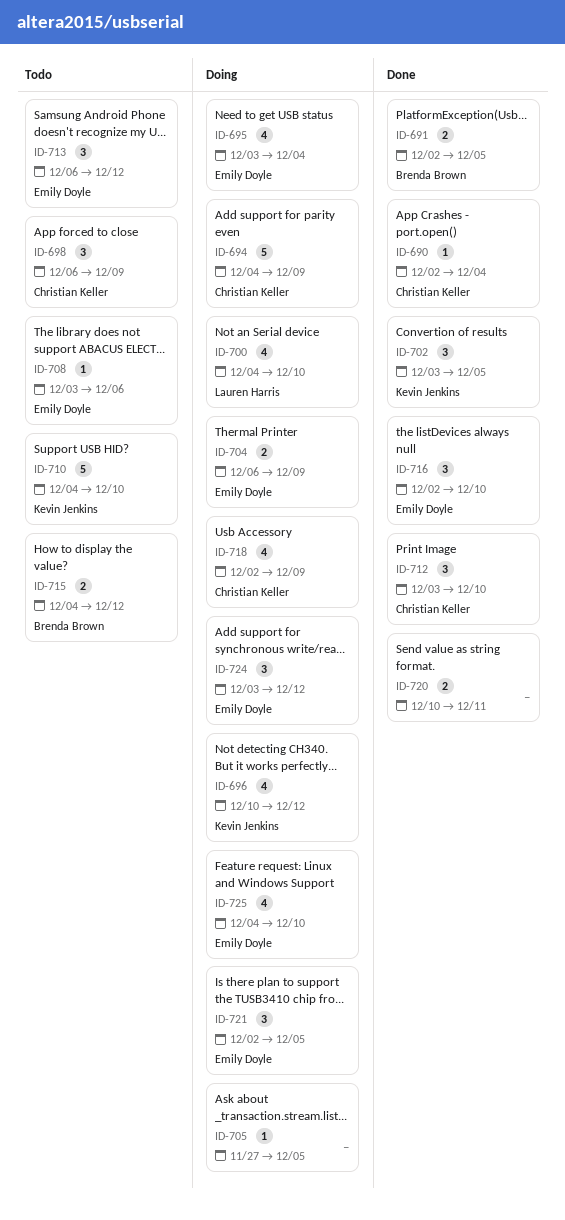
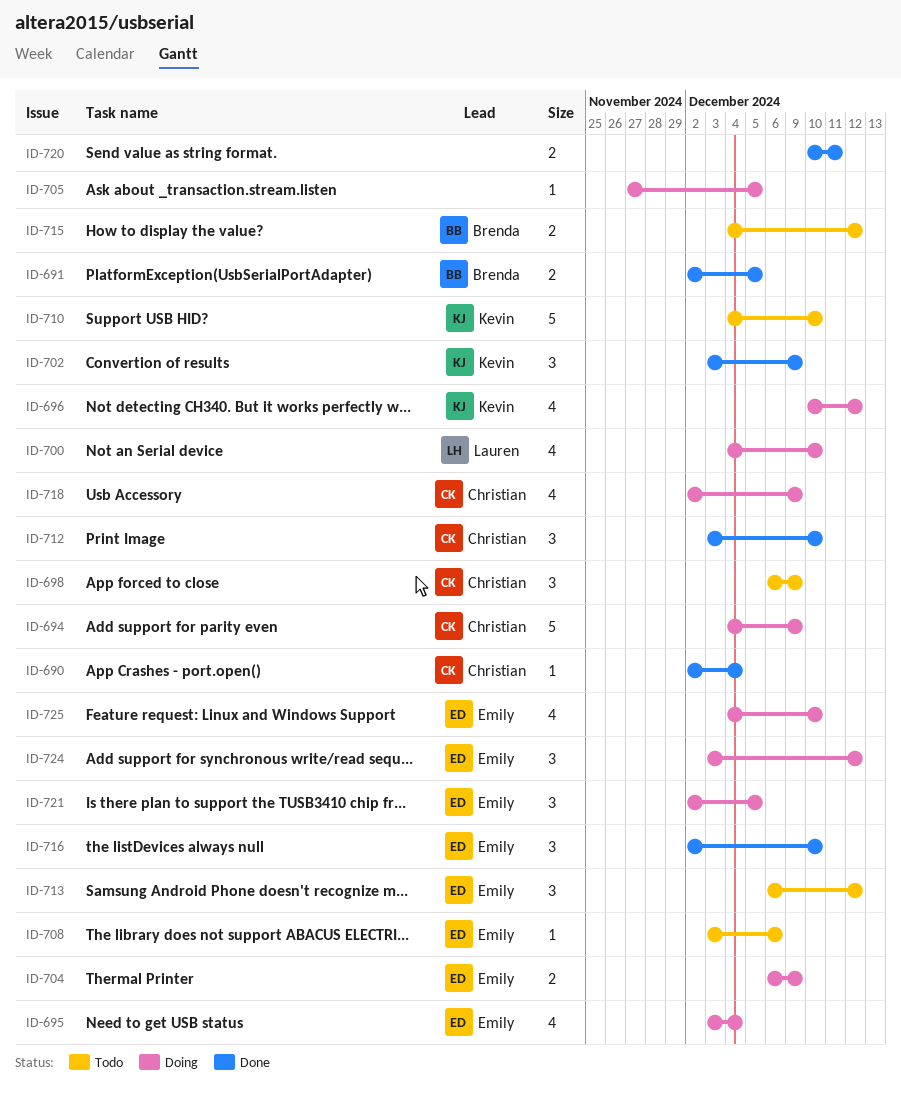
ID-702, due: Dec 5 -> Dec 9

